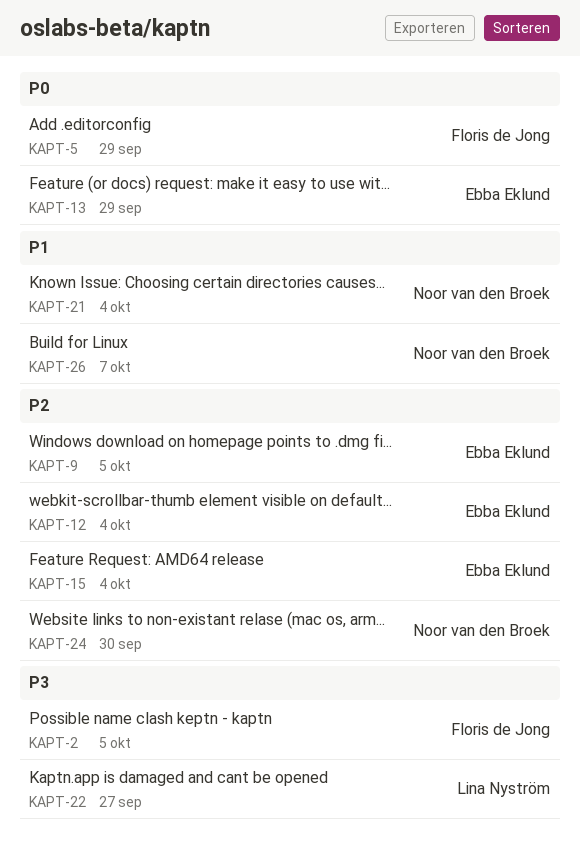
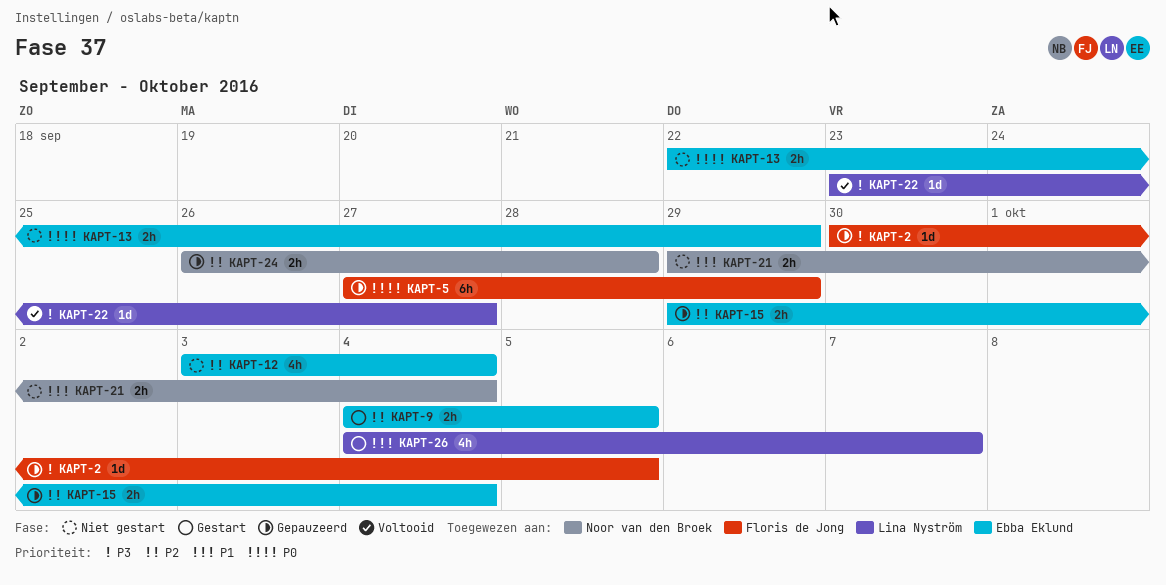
KAPT-24, due: Sep 30 -> Sep 28
KAPT-26, owner: Noor van den Broek -> Lina Nyström

